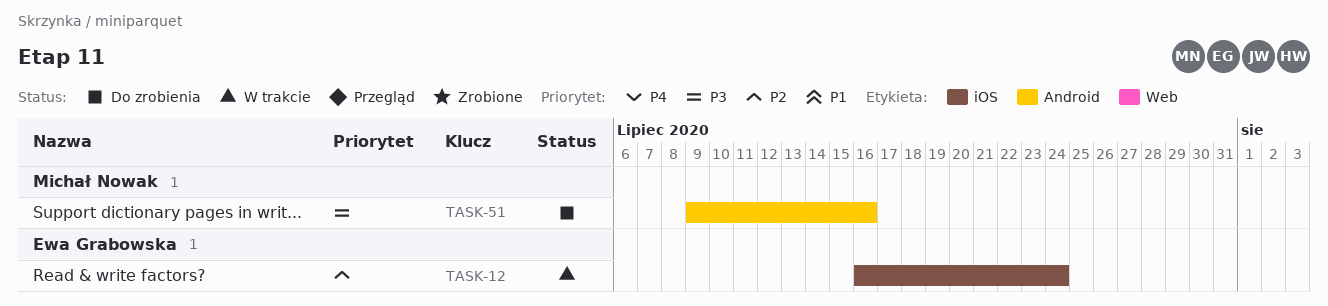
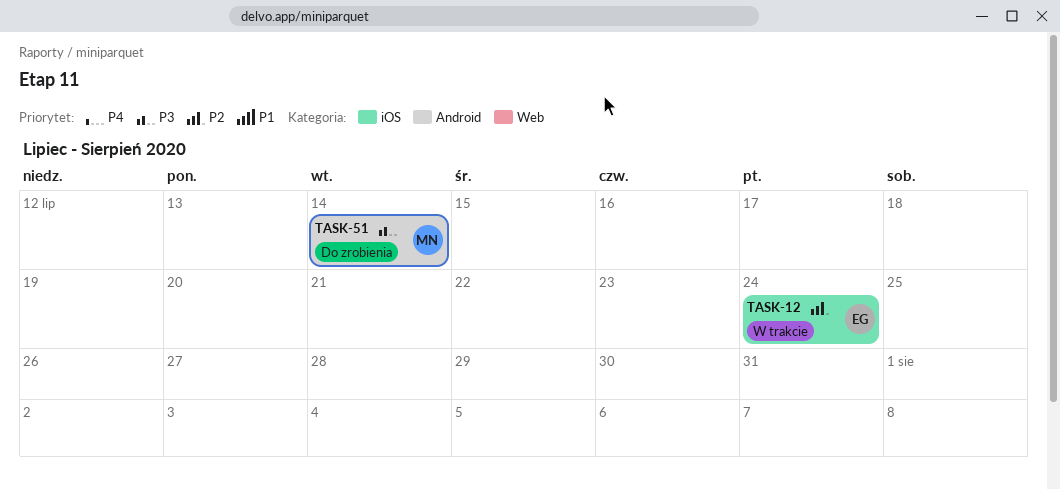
TASK-51, due: Jul 16 -> Jul 14

